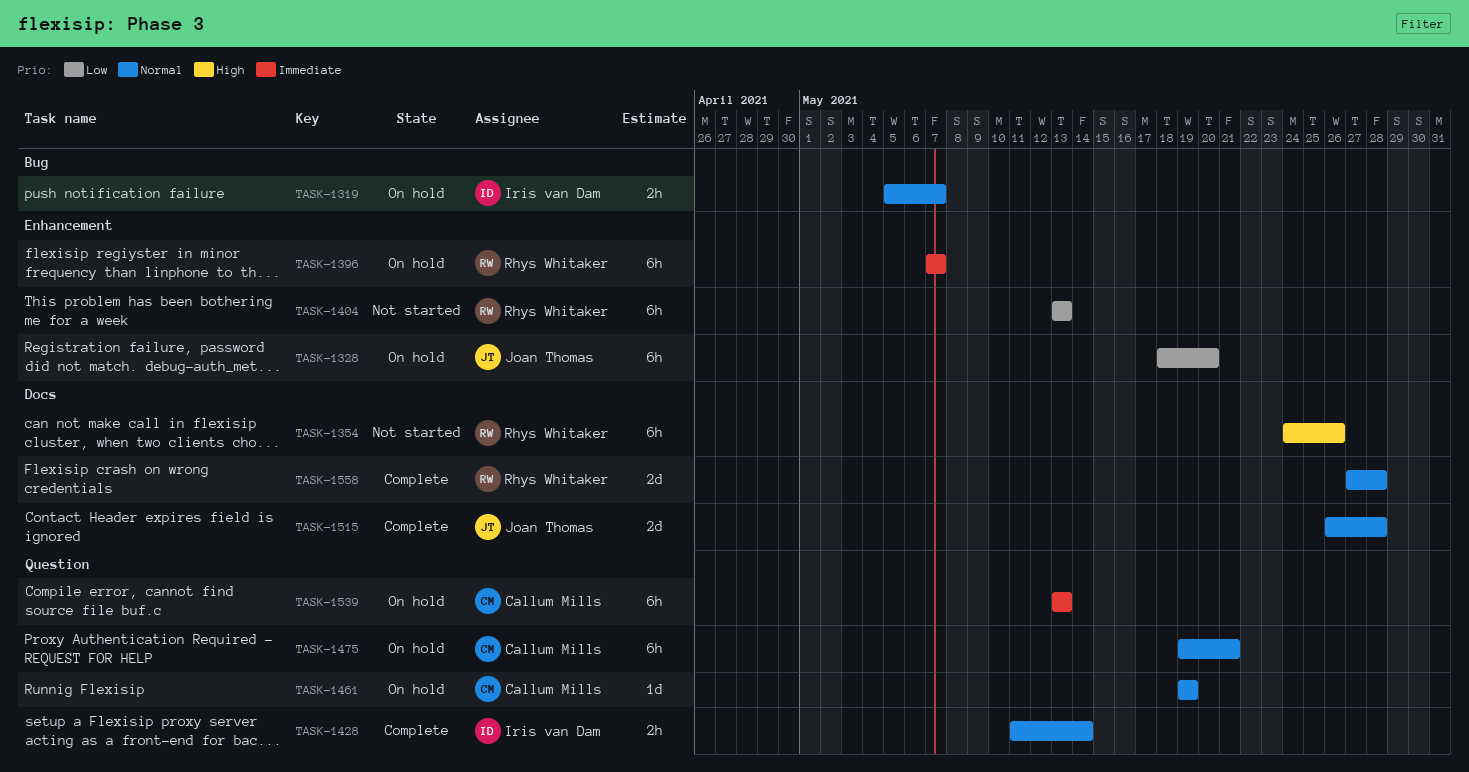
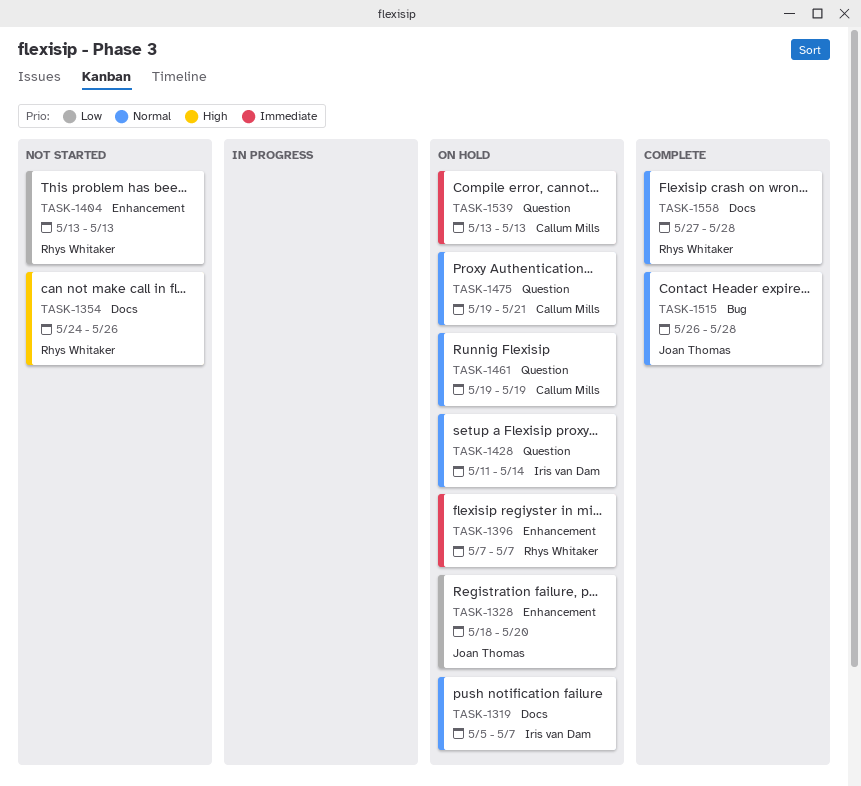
TASK-1319, label: Bug -> Docs
TASK-1428, status: Complete -> On hold
TASK-1515, label: Docs -> Bug

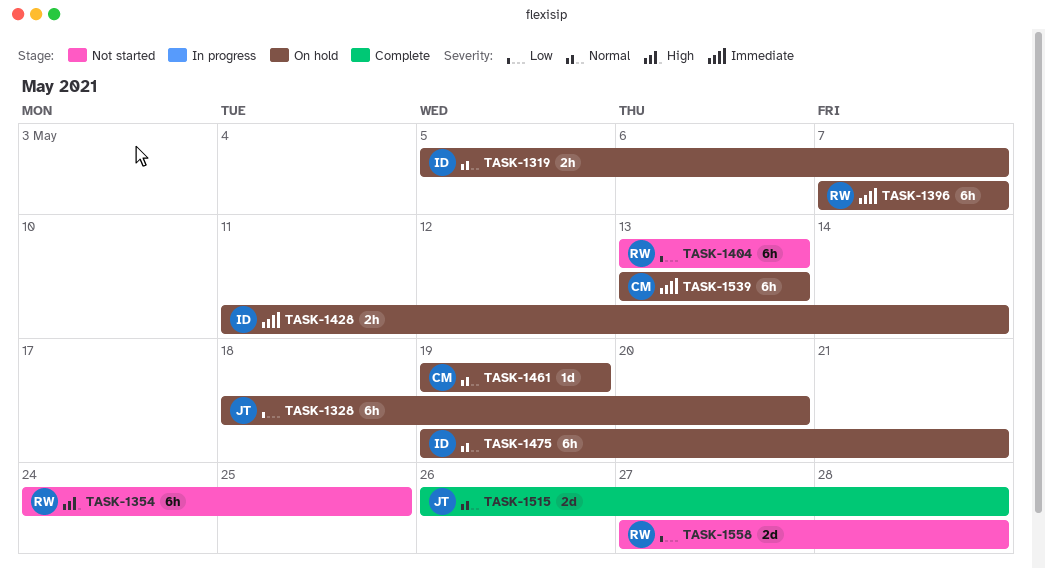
TASK-1354, due: May 26 -> May 25
TASK-1428, priority: Normal -> Immediate
TASK-1475, owner: Callum Mills -> Iris van Dam
TASK-1558, status: Complete -> Not started
TASK-1558, priority: Normal -> Low

